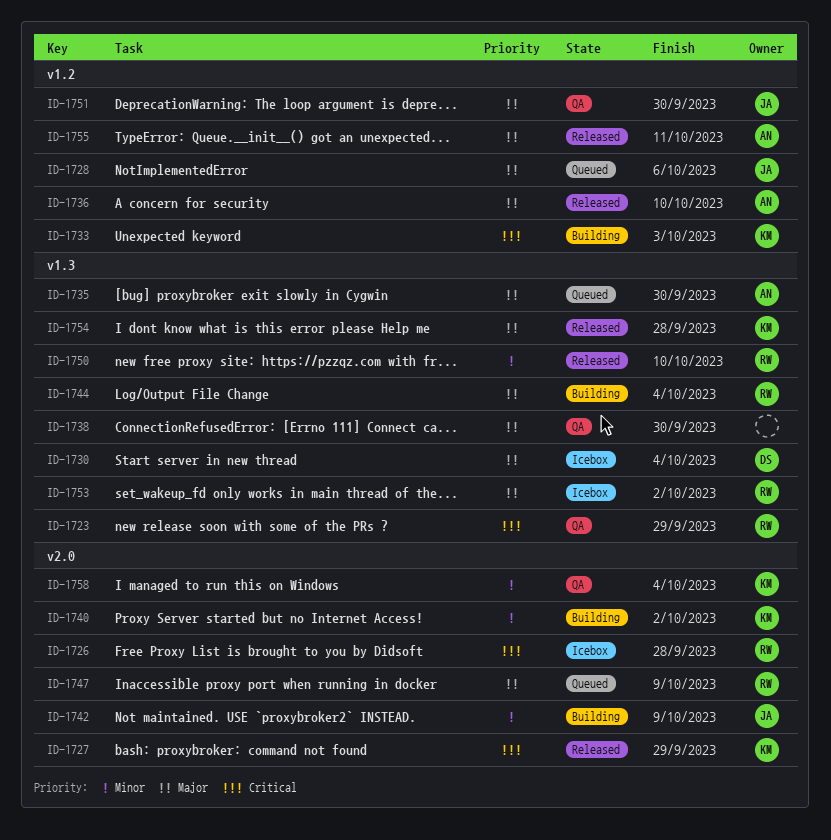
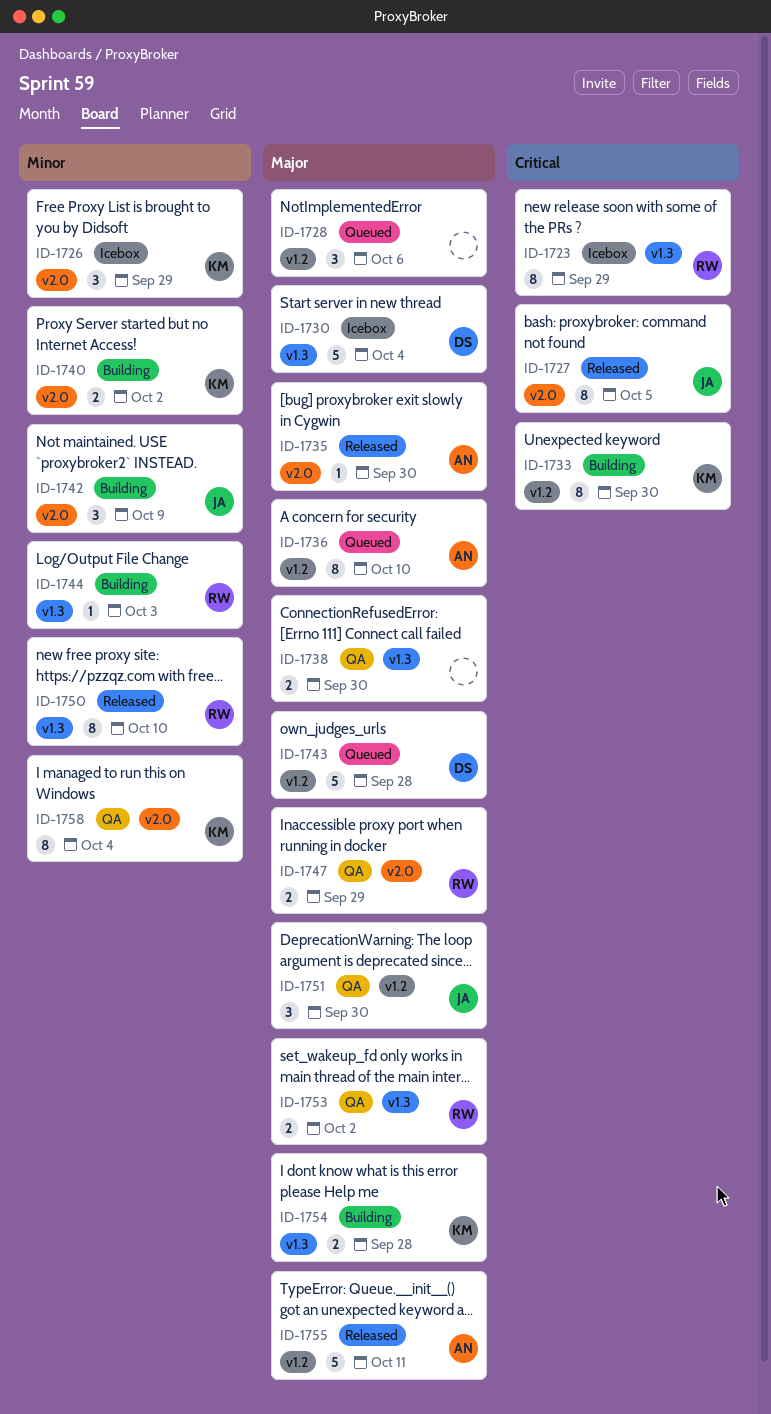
ID-1723, status: QA -> Icebox
ID-1726, owner: RW -> KM
ID-1726, priority: Critical -> Minor
ID-1726, due: Sep 28 -> Sep 29
ID-1727, owner: KM -> JA
ID-1727, due: Sep 29 -> Oct 5
ID-1728, owner: JA -> none
ID-1733, due: Oct 3 -> Sep 30
ID-1735, status: Queued -> Released
ID-1735, label: v1.3 -> v2.0
ID-1736, status: Released -> Queued
ID-1743: none -> present
ID-1744, priority: Major -> Minor
ID-1744, due: Oct 4 -> Oct 3
ID-1747, status: Queued -> QA
ID-1747, due: Oct 9 -> Sep 29
ID-1753, status: Icebox -> QA
ID-1754, status: Released -> Building

